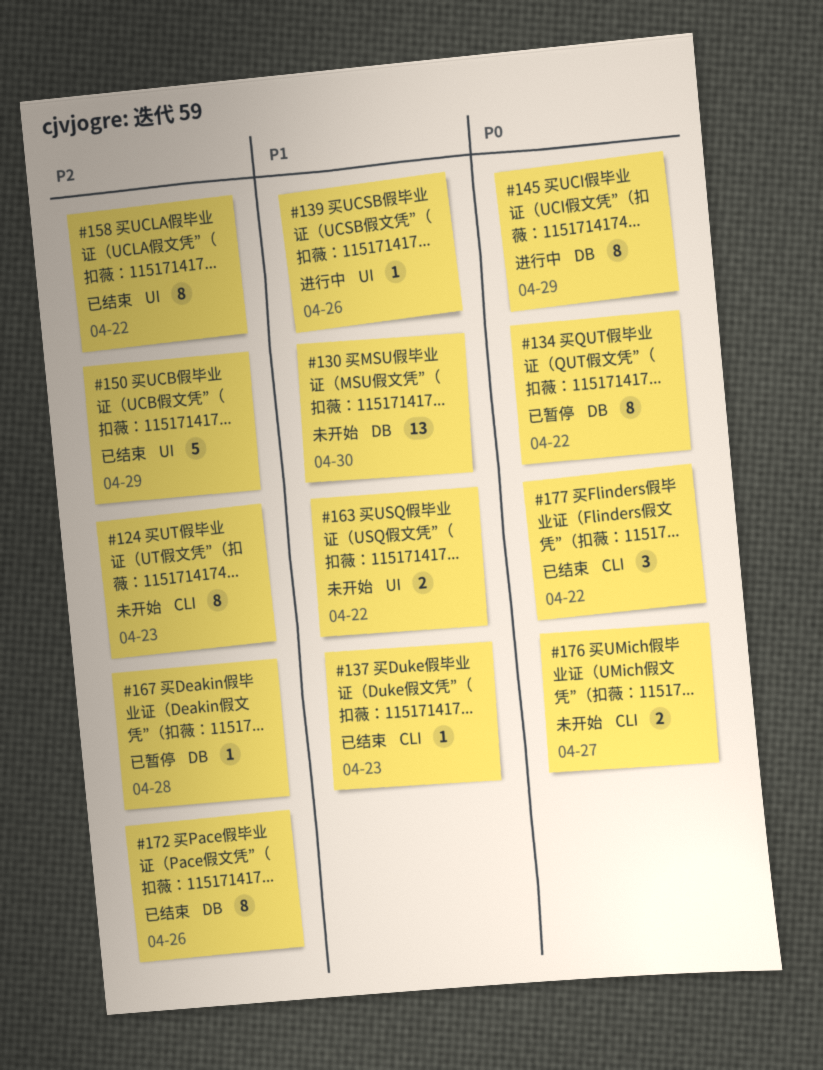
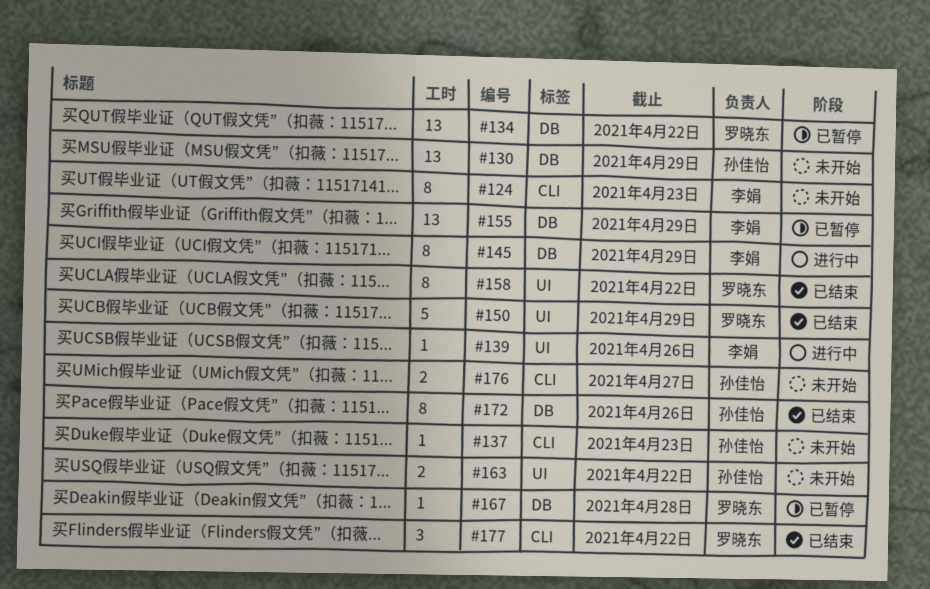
#130, due: Apr 30 -> Apr 29
#134, estimate: 8 -> 13
#137, status: 已结束 -> 未开始
#155: none -> present

